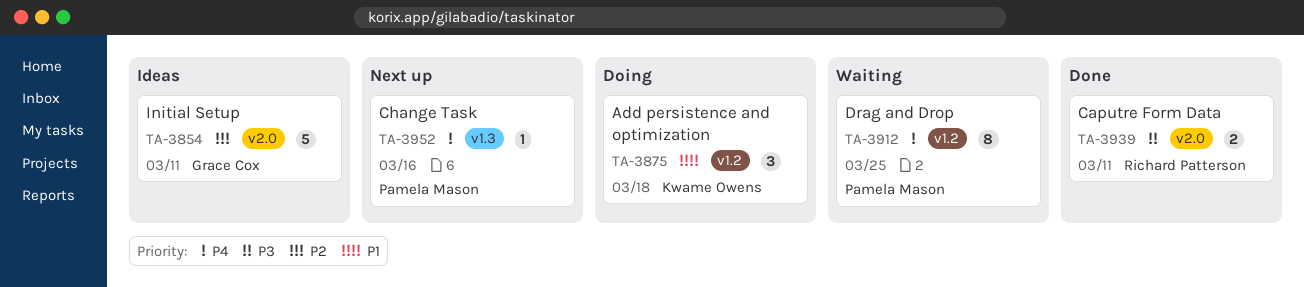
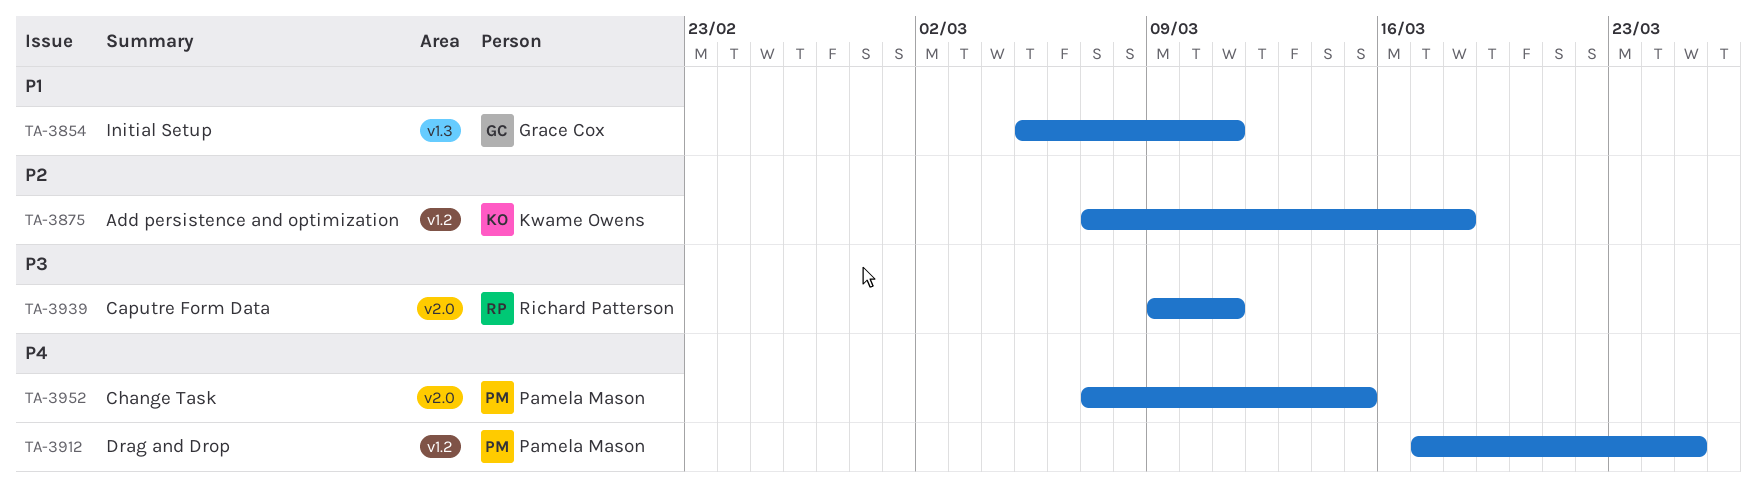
TA-3854, priority: P2 -> P1
TA-3854, label: v2.0 -> v1.3
TA-3875, priority: P1 -> P2
TA-3952, label: v1.3 -> v2.0
TA-3952, due: Mar 16 -> Mar 15

